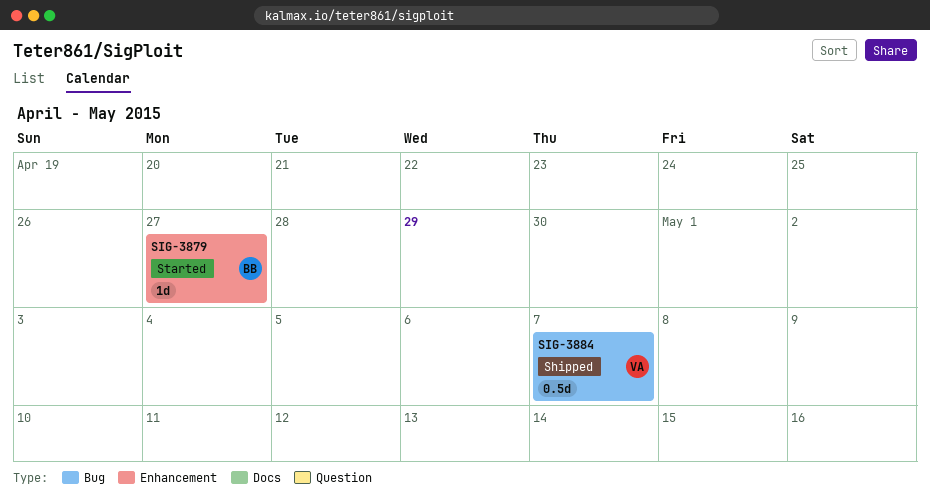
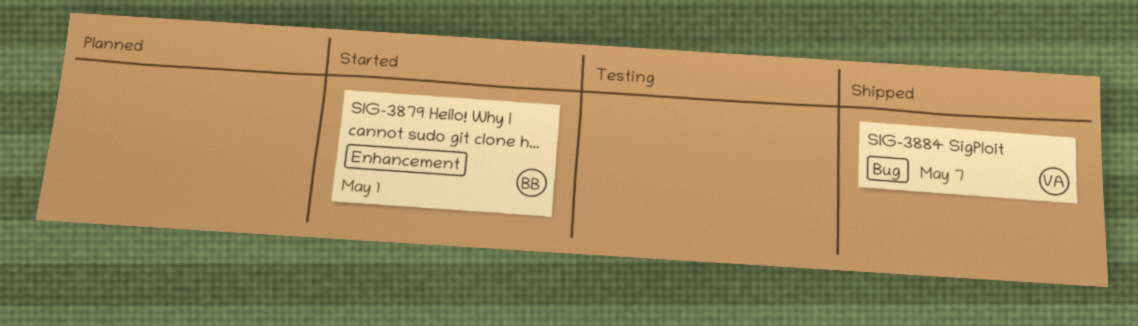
SIG-3879, due: Apr 27 -> May 1

